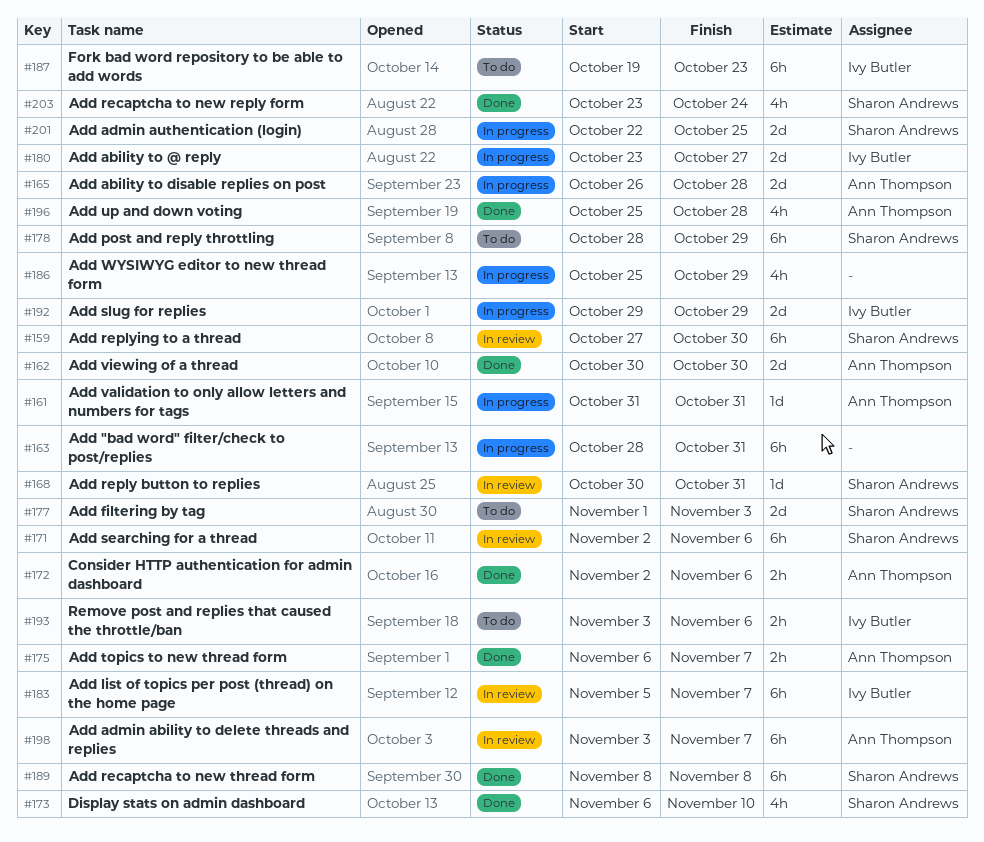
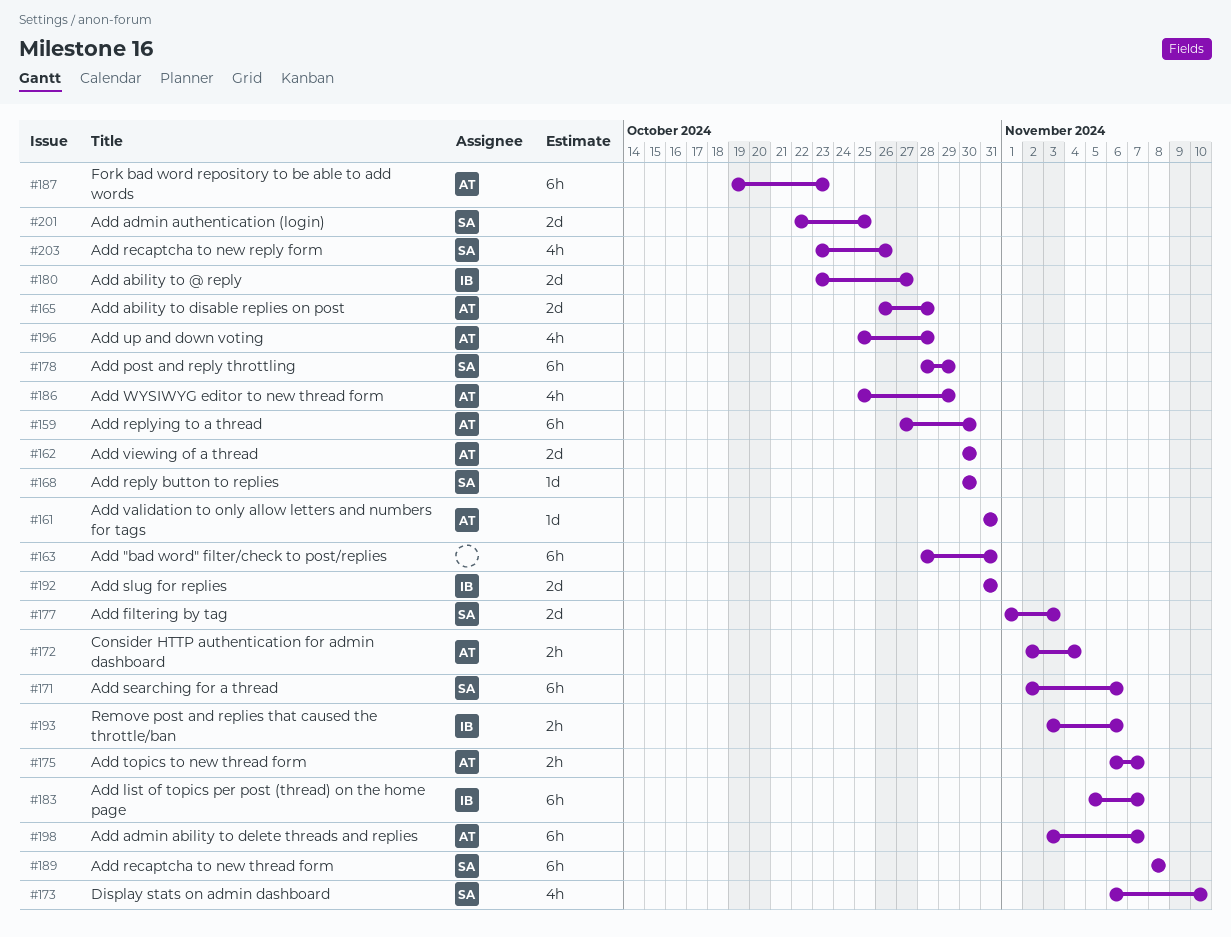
#159, owner: Sharon Andrews -> Ann Thompson
#168, due: Oct 31 -> Oct 30
#172, due: Nov 6 -> Nov 4
#186, owner: none -> Ann Thompson
#187, owner: Ivy Butler -> Ann Thompson
#192, start: Oct 29 -> Oct 31
#192, due: Oct 29 -> Oct 31
#203, due: Oct 24 -> Oct 26

